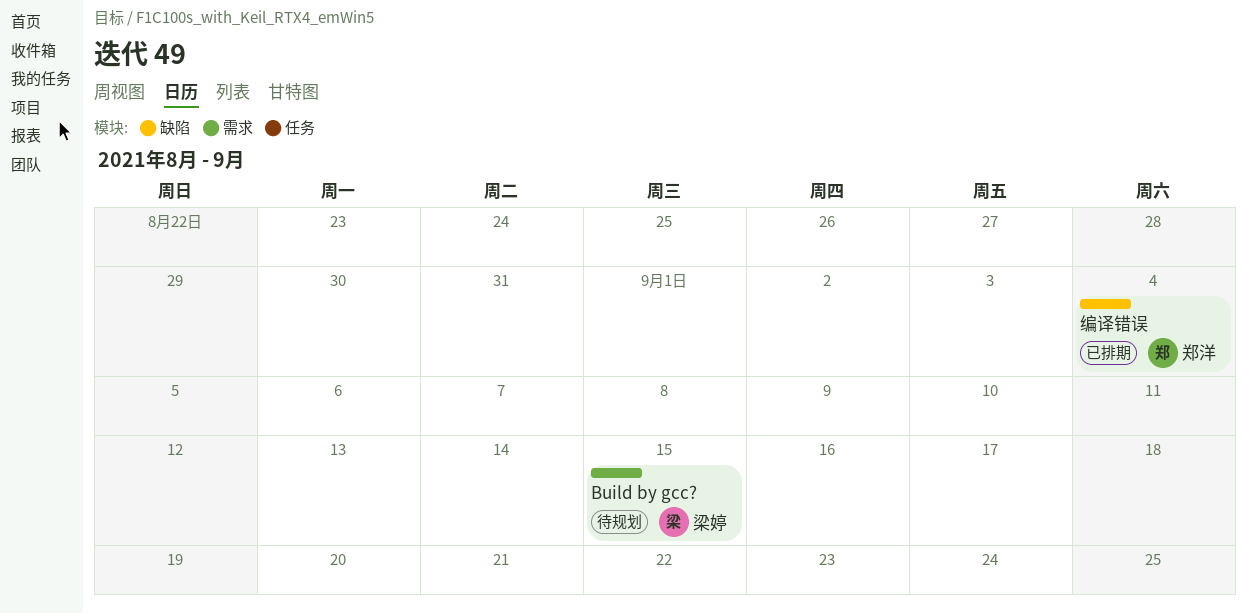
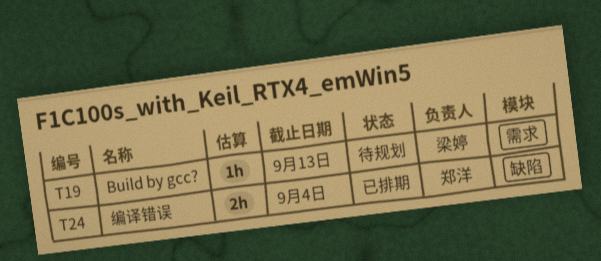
Build by gcc?, due: Sep 15 -> Sep 13

